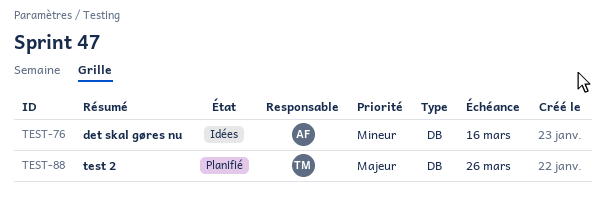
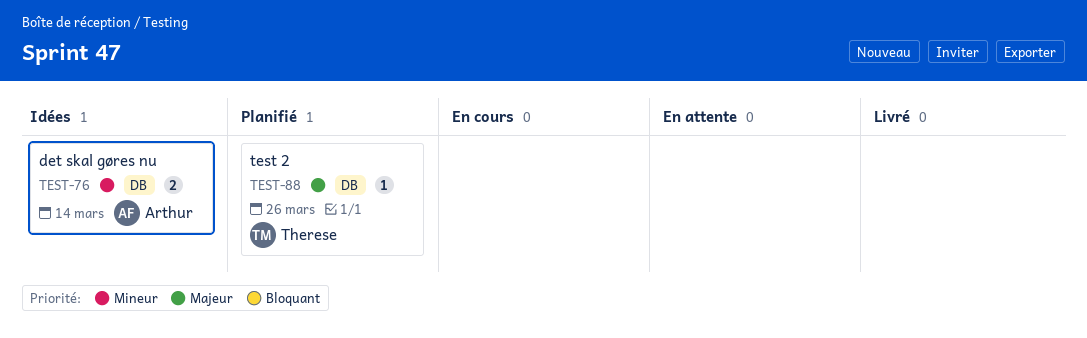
TEST-76, due: Mar 16 -> Mar 14

